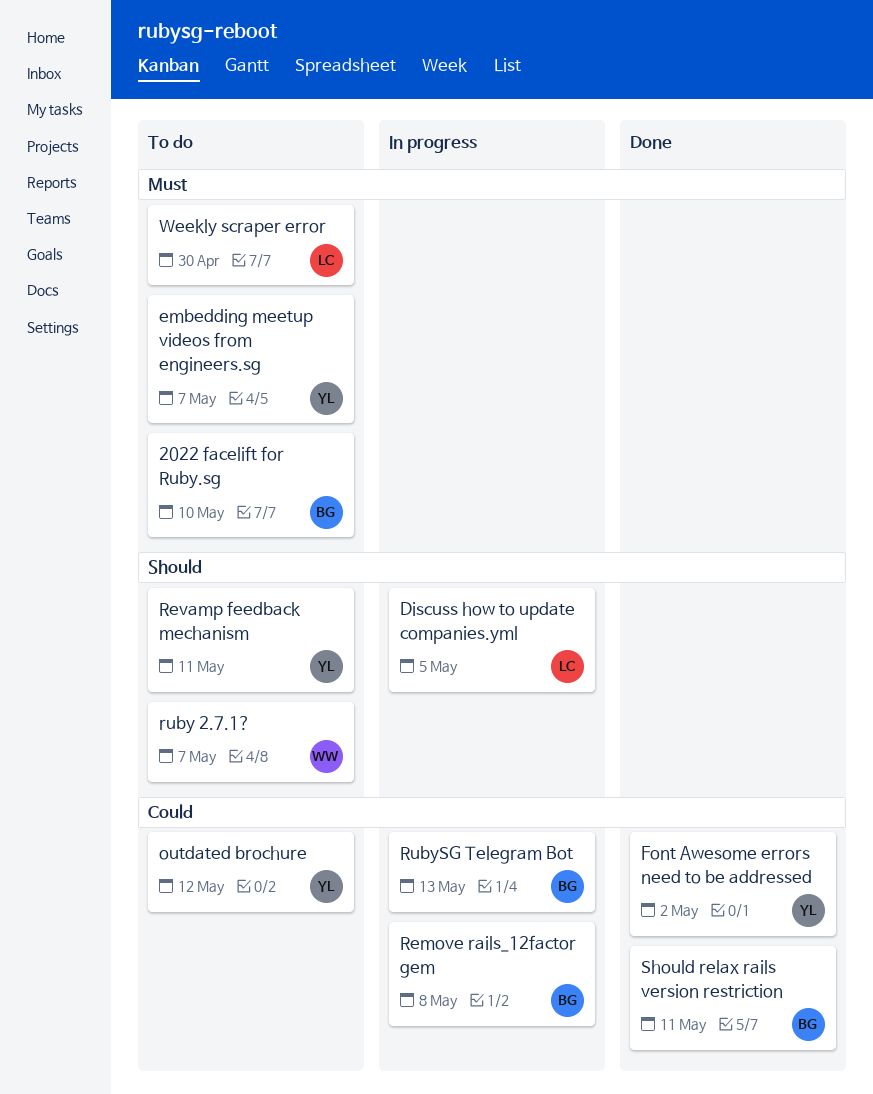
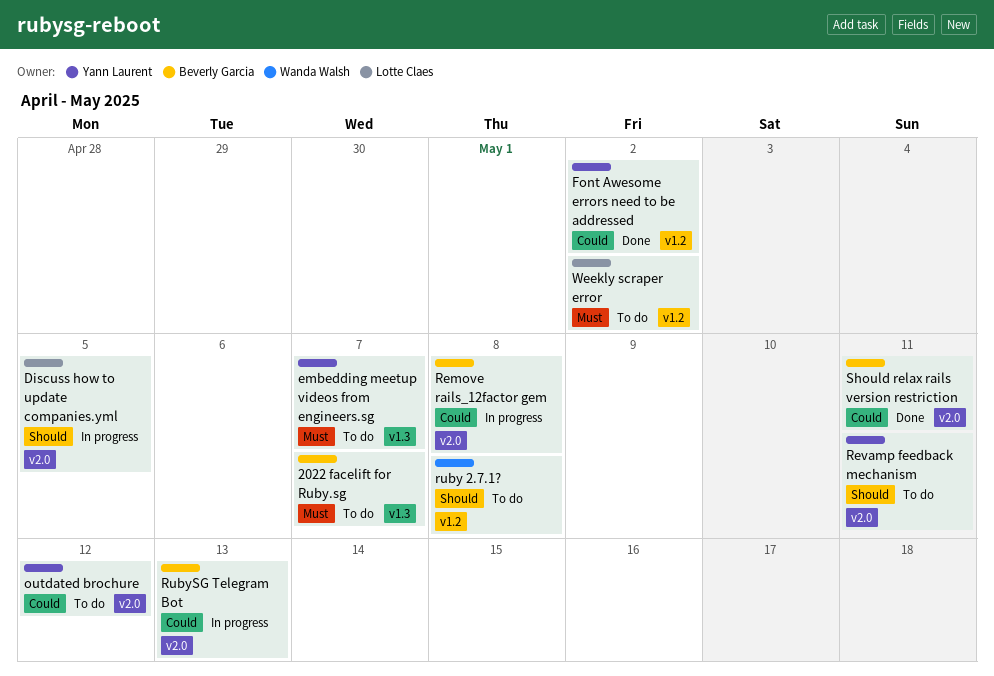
2022 facelift for Ruby.sg, due: May 10 -> May 7
ruby 2.7.1?, due: May 7 -> May 8
Weekly scraper error, due: Apr 30 -> May 2

